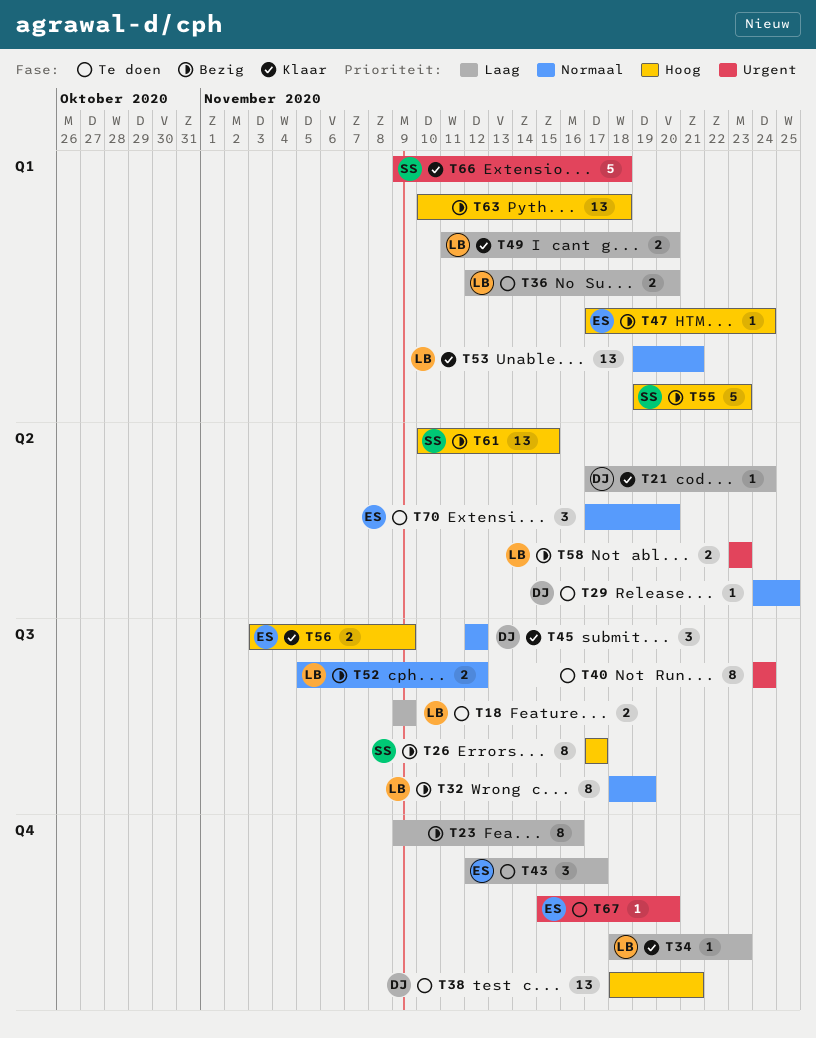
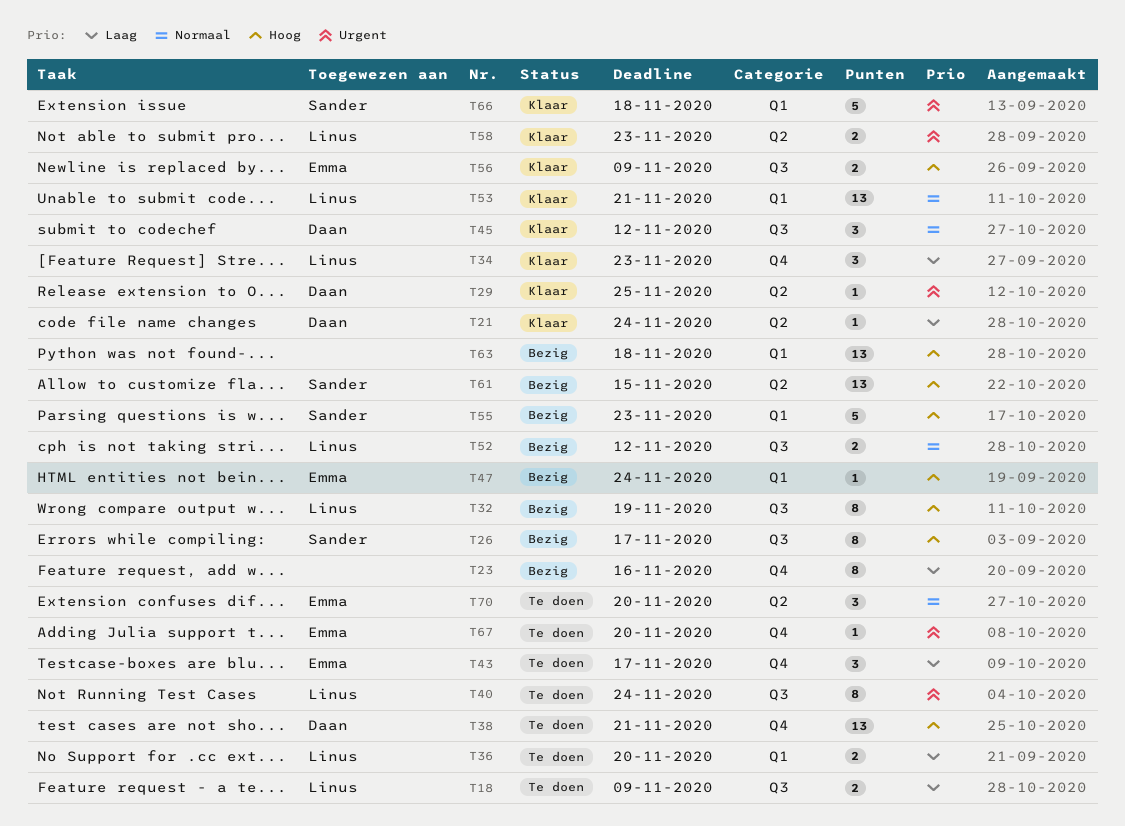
T29, status: Te doen -> Klaar
T29, priority: Normaal -> Urgent
T32, priority: Normaal -> Hoog
T34, estimate: 1 -> 3
T40, owner: none -> Linus
T49: present -> none
T58, status: Bezig -> Klaar

